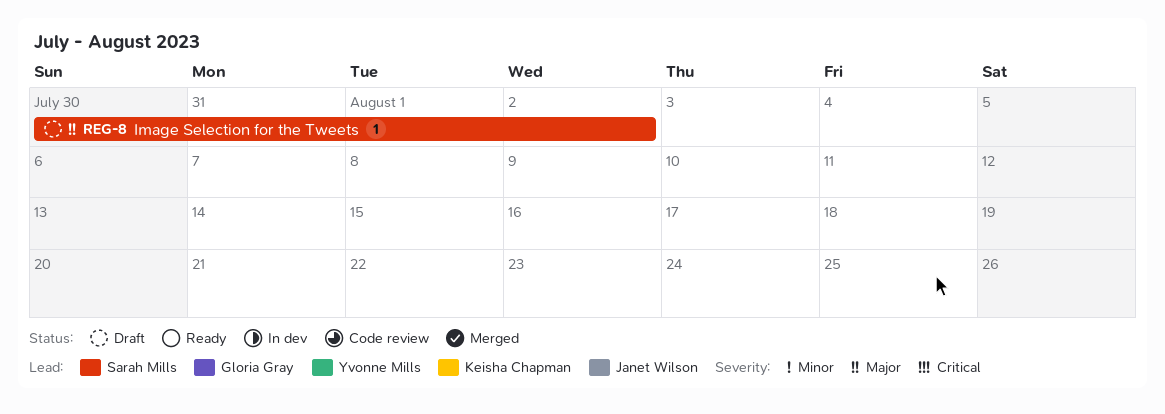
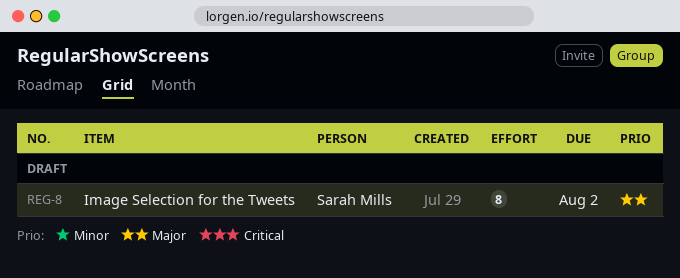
REG-8, estimate: 1 -> 8

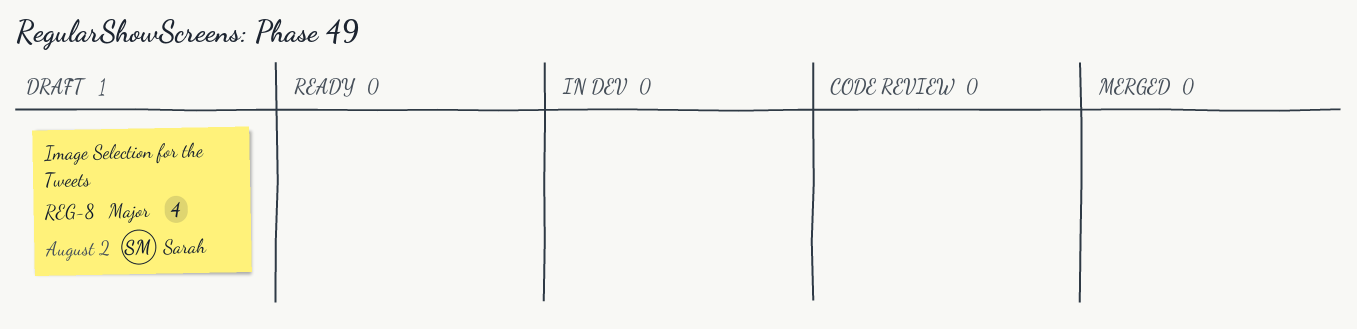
REG-8, estimate: 8 -> 4

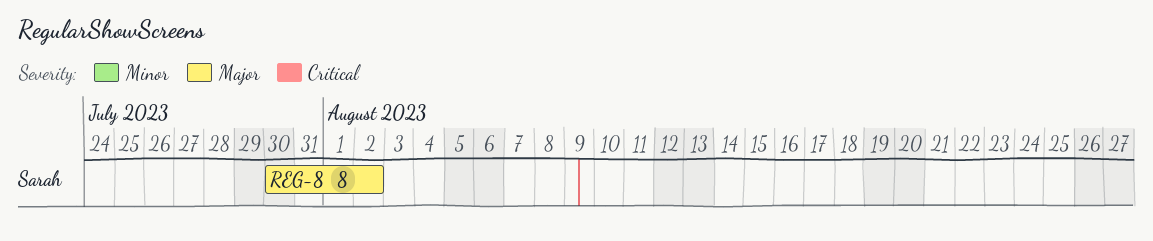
REG-8, estimate: 4 -> 8

